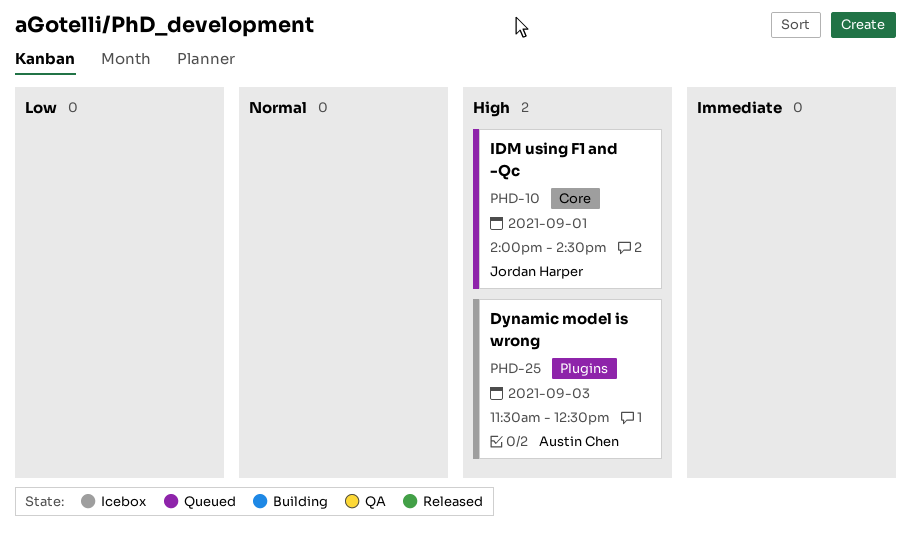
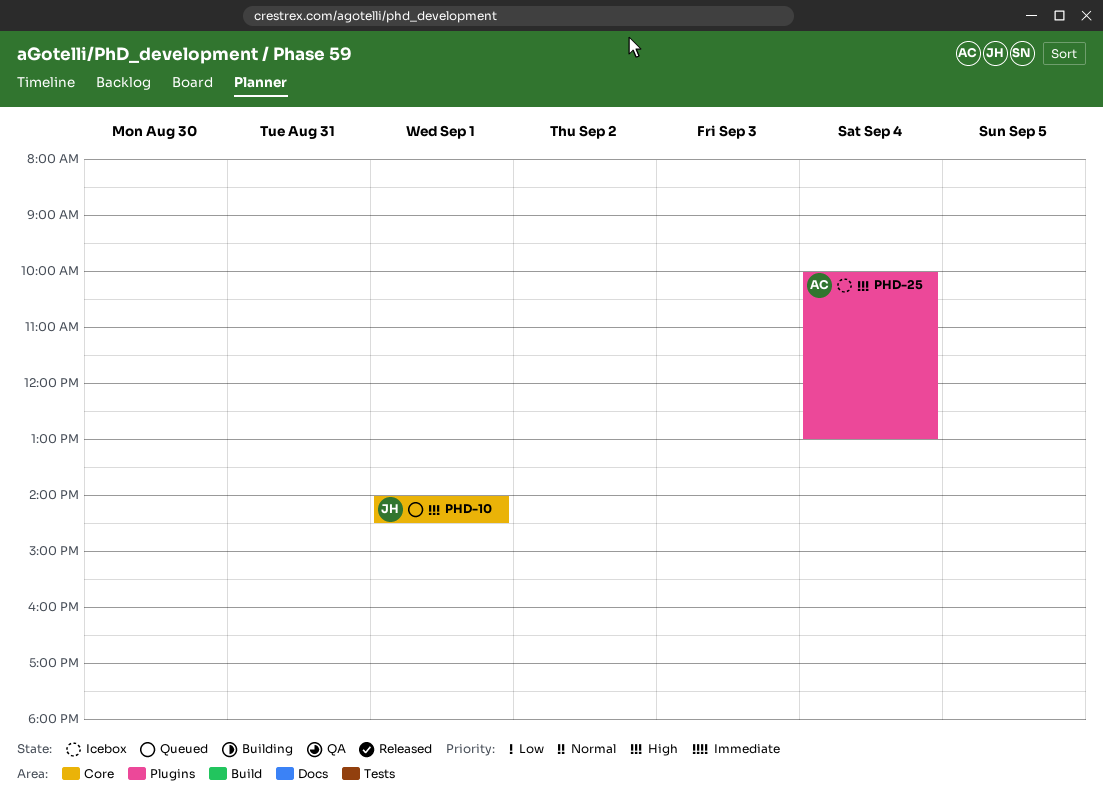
PHD-25, day: Sep 3 -> Sep 4
PHD-25, begins: 11:30 -> 10:00
PHD-25, ends: 12:30 -> 13:00

